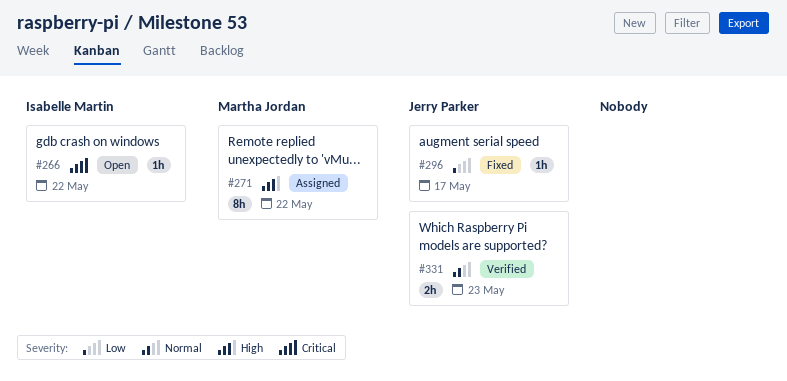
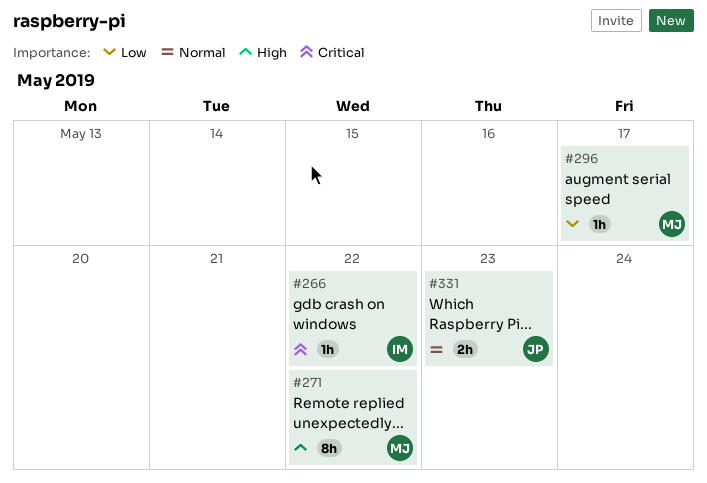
#296, owner: Jerry Parker -> Martha Jordan

